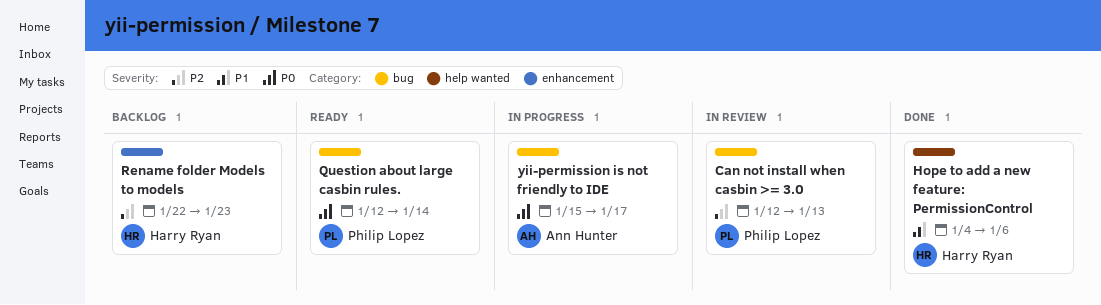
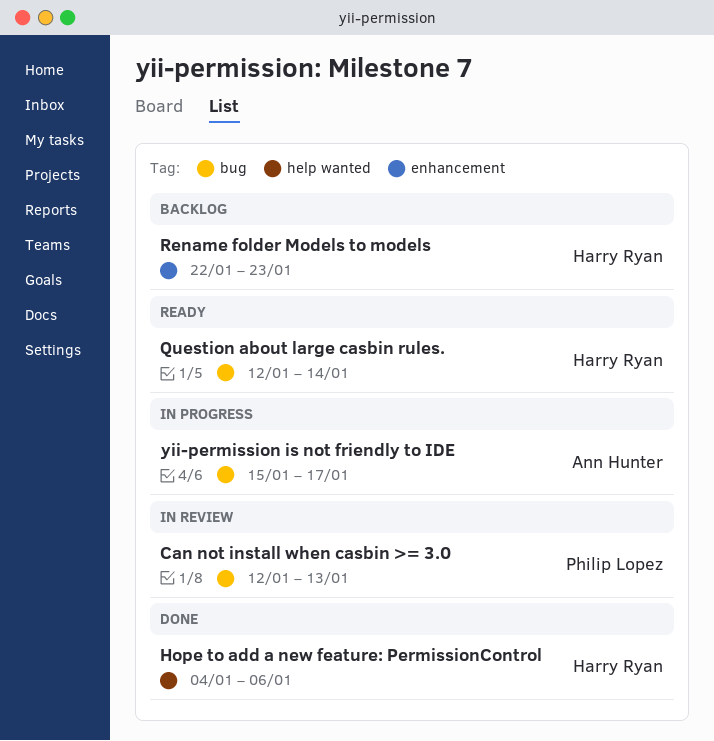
Question about large casbin rules., owner: Philip Lopez -> Harry Ryan

